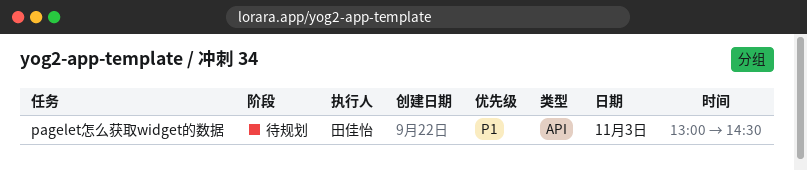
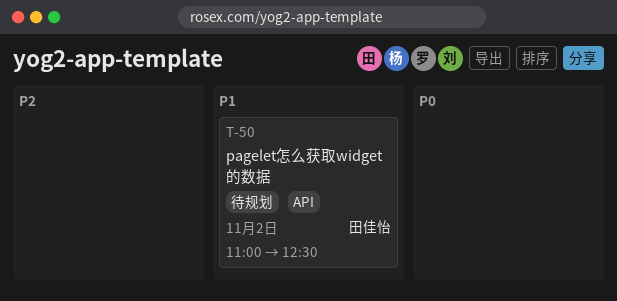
pagelet怎么获取widget的数据, day: Nov 3 -> Nov 2
pagelet怎么获取widget的数据, begins: 13:00 -> 11:00
pagelet怎么获取widget的数据, ends: 14:30 -> 12:30

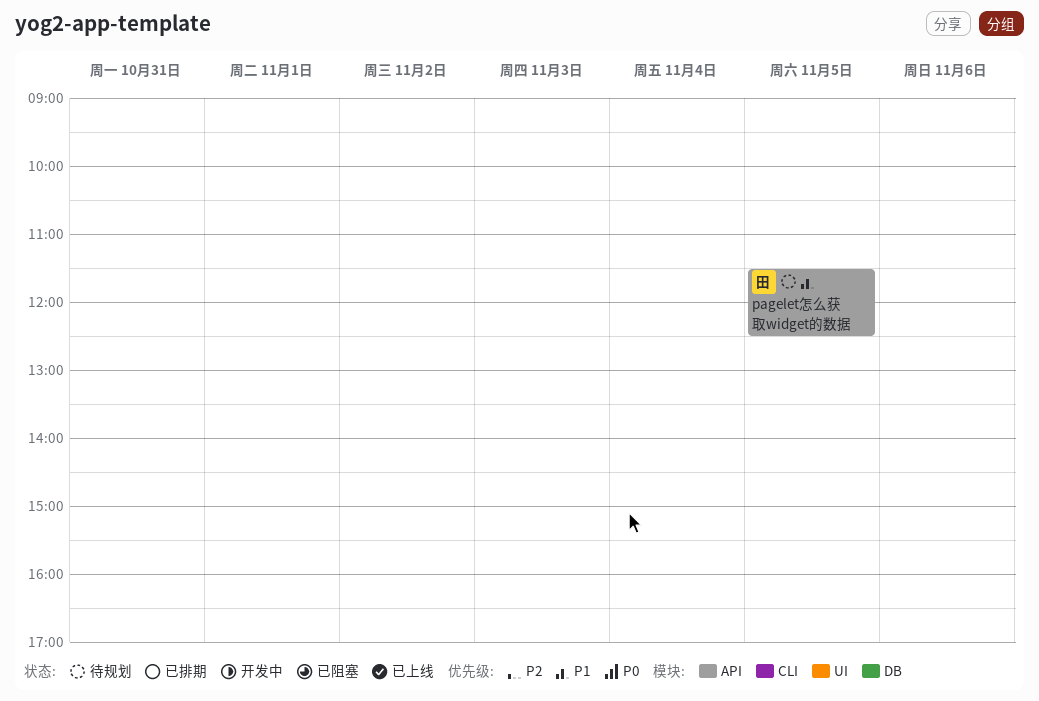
pagelet怎么获取widget的数据, day: Nov 2 -> Nov 5
pagelet怎么获取widget的数据, begins: 11:00 -> 11:30

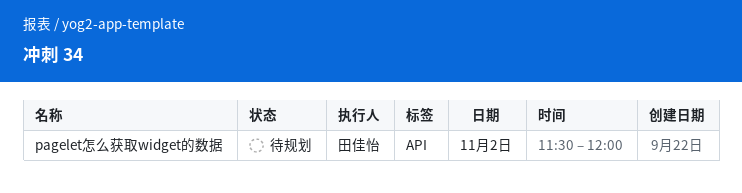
pagelet怎么获取widget的数据, day: Nov 5 -> Nov 2
pagelet怎么获取widget的数据, ends: 12:30 -> 12:00

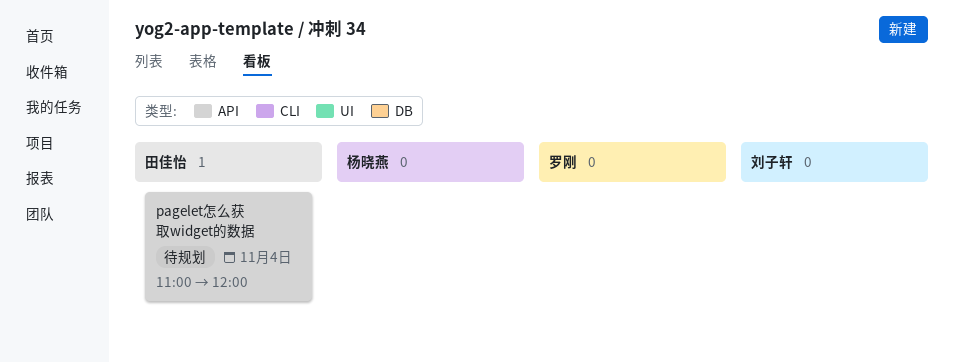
pagelet怎么获取widget的数据, day: Nov 2 -> Nov 4
pagelet怎么获取widget的数据, begins: 11:30 -> 11:00

